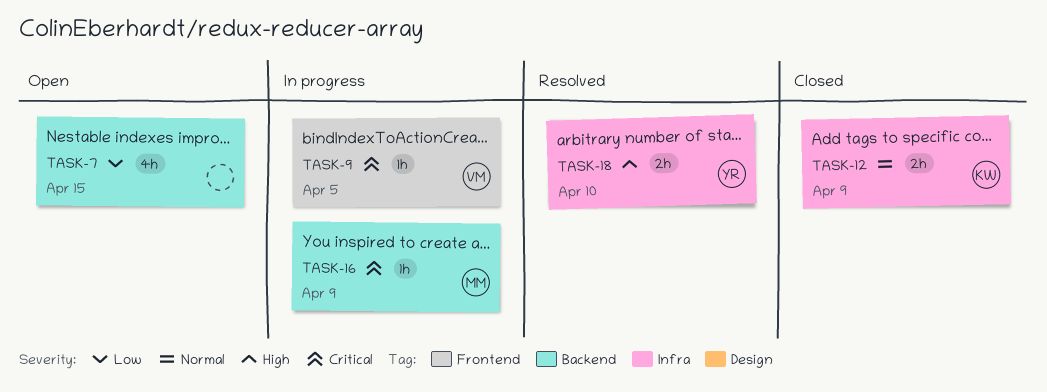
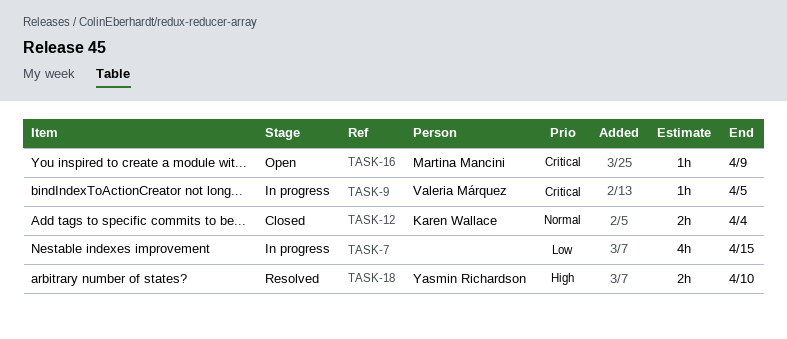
TASK-7, status: Open -> In progress
TASK-12, due: Apr 9 -> Apr 4
TASK-16, status: In progress -> Open

